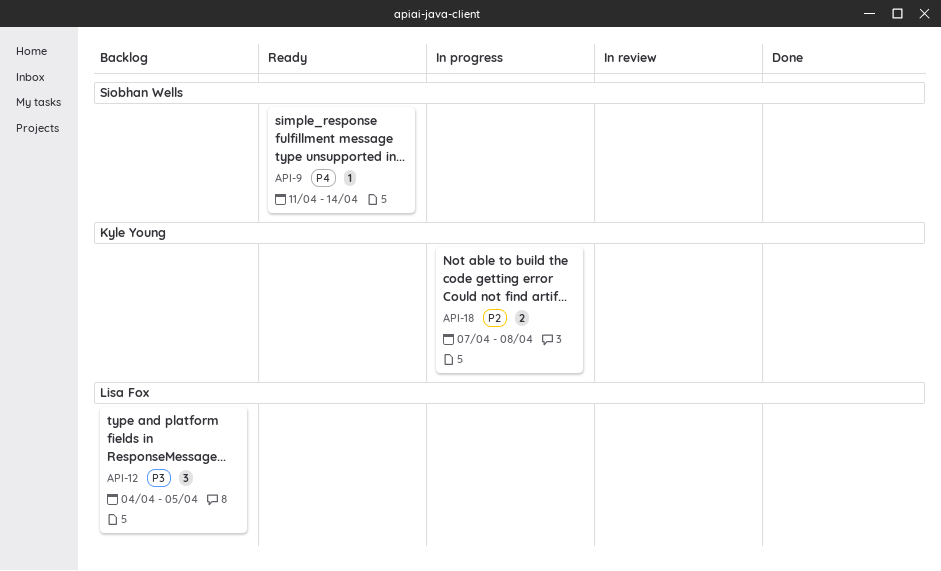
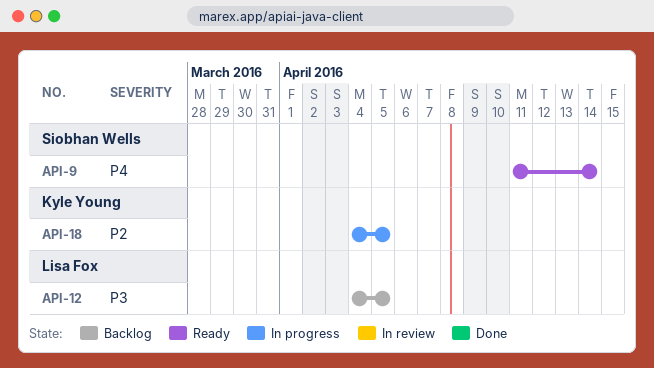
API-18, start: Apr 7 -> Apr 4
API-18, due: Apr 8 -> Apr 5

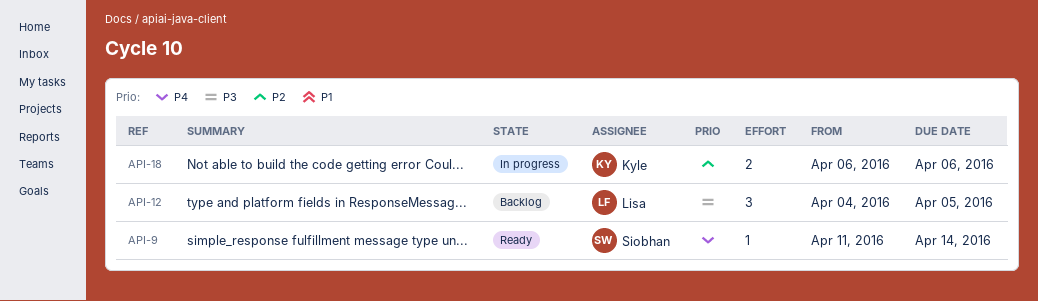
API-18, start: Apr 4 -> Apr 6
API-18, due: Apr 5 -> Apr 6

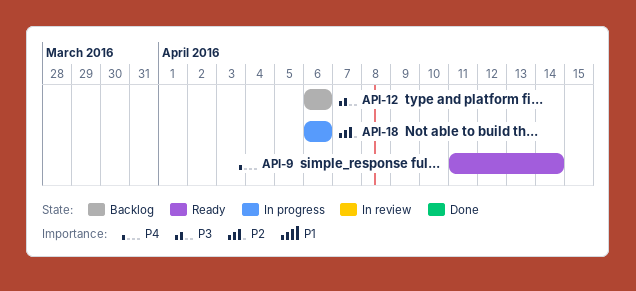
API-12, start: Apr 4 -> Apr 6
API-12, due: Apr 5 -> Apr 6

